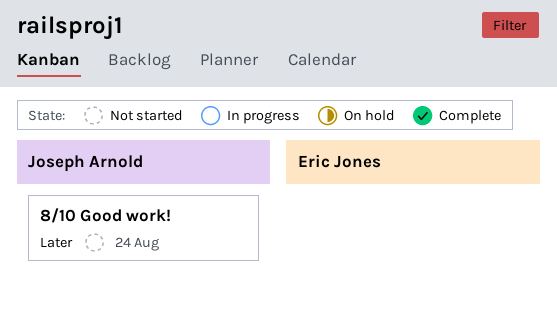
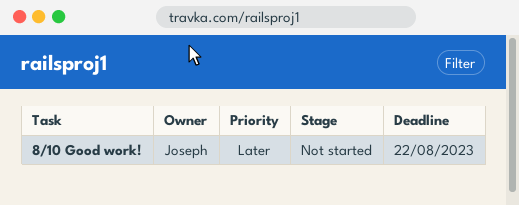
8/10 Good work!, due: Aug 24 -> Aug 22

